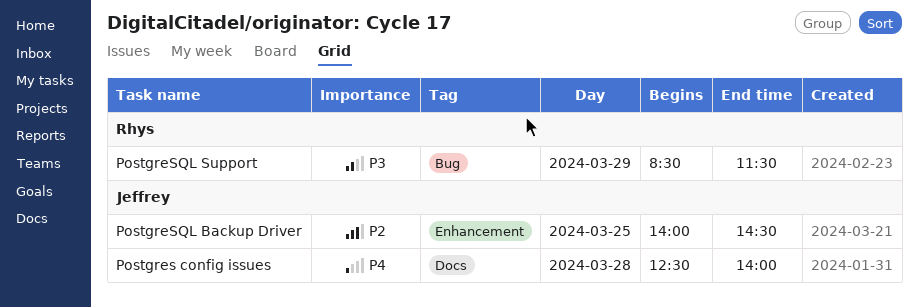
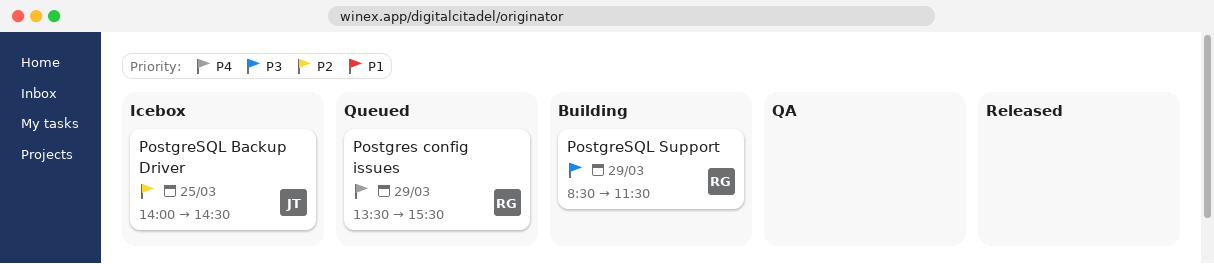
Postgres config issues, owner: Jeffrey -> Rhys
Postgres config issues, day: Mar 28 -> Mar 29
Postgres config issues, begins: 12:30 -> 13:30
Postgres config issues, ends: 14:00 -> 15:30

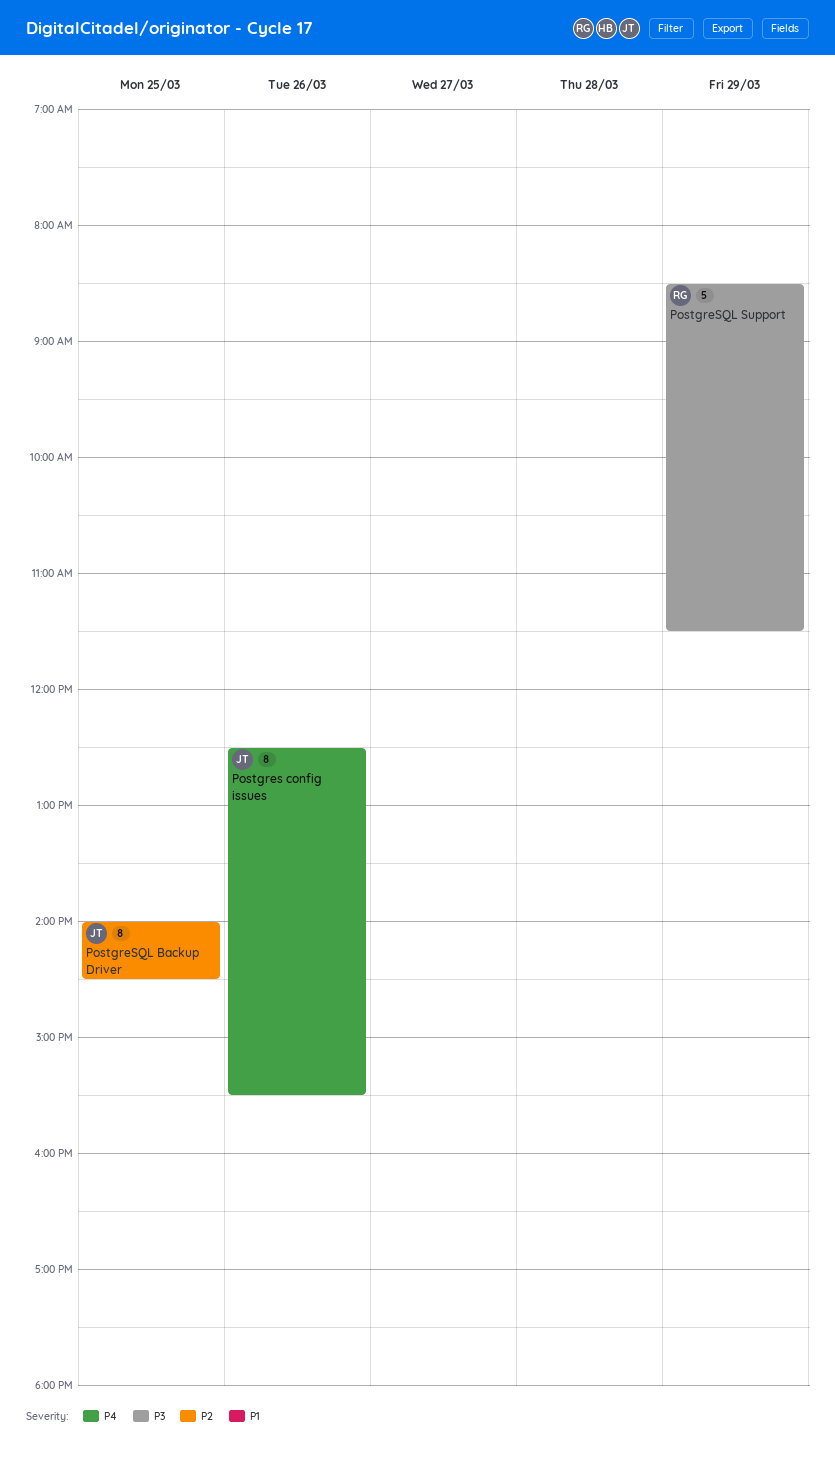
Postgres config issues, owner: RG -> JT
Postgres config issues, day: Mar 29 -> Mar 26
Postgres config issues, begins: 13:30 -> 12:30

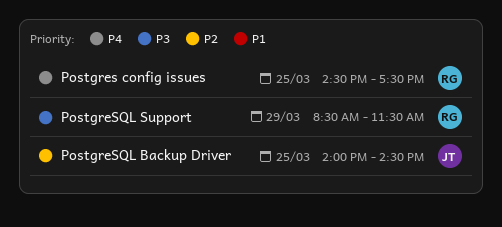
Postgres config issues, owner: JT -> RG
Postgres config issues, day: Mar 26 -> Mar 25
Postgres config issues, begins: 12:30 -> 14:30
Postgres config issues, ends: 15:30 -> 17:30

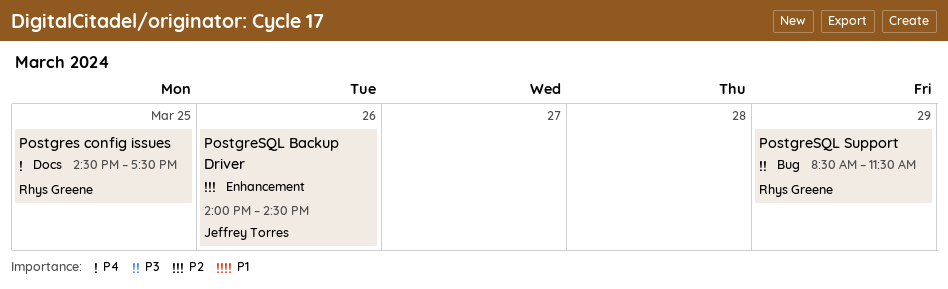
PostgreSQL Backup Driver, day: Mar 25 -> Mar 26

